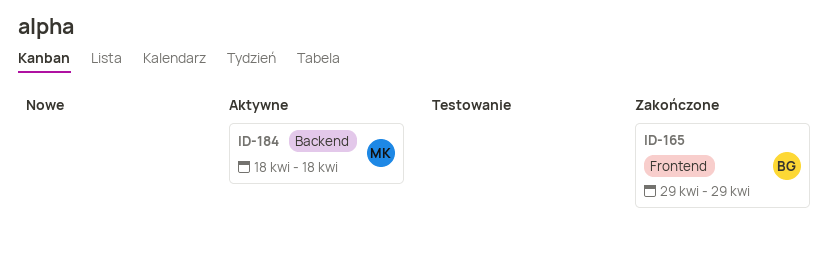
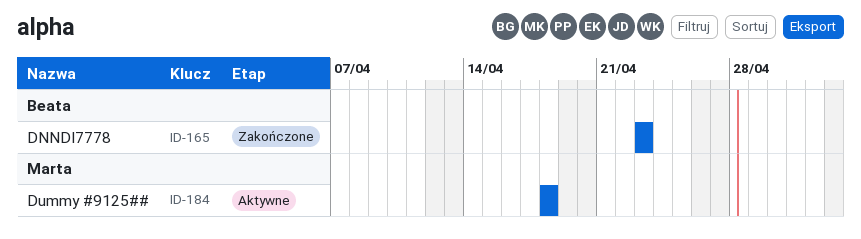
ID-165, start: Apr 29 -> Apr 23
ID-165, due: Apr 29 -> Apr 23

